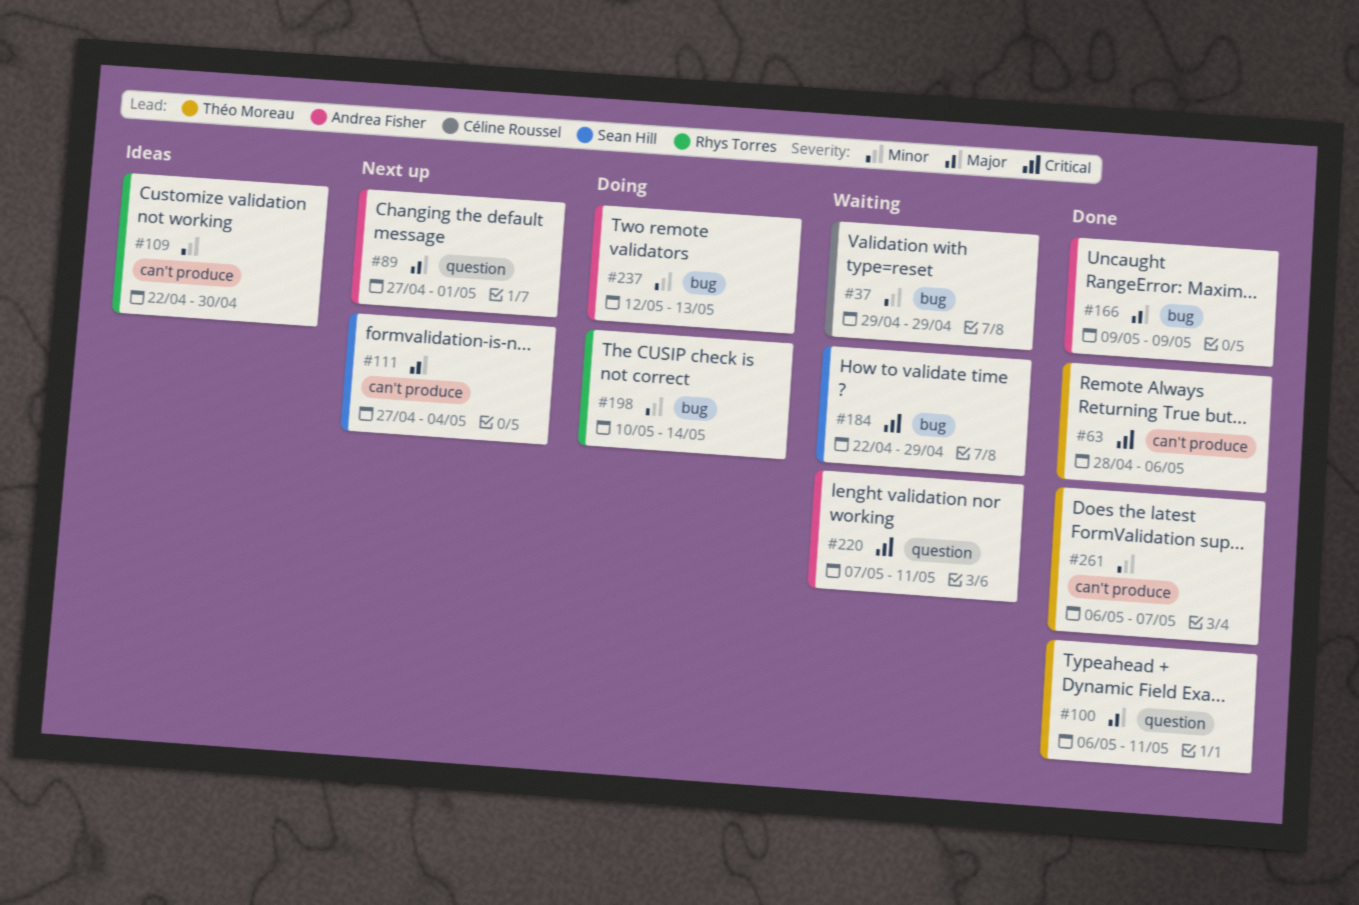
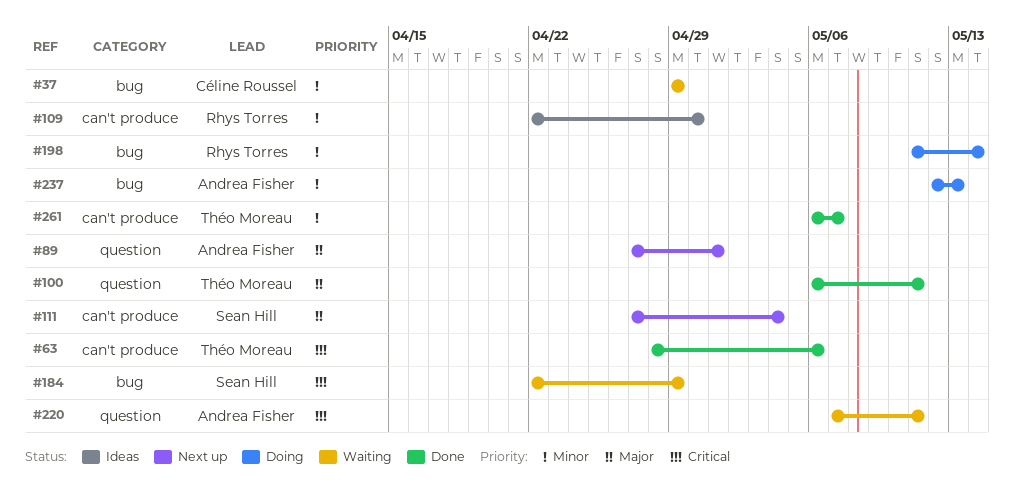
#166: present -> none
#198, start: May 10 -> May 11

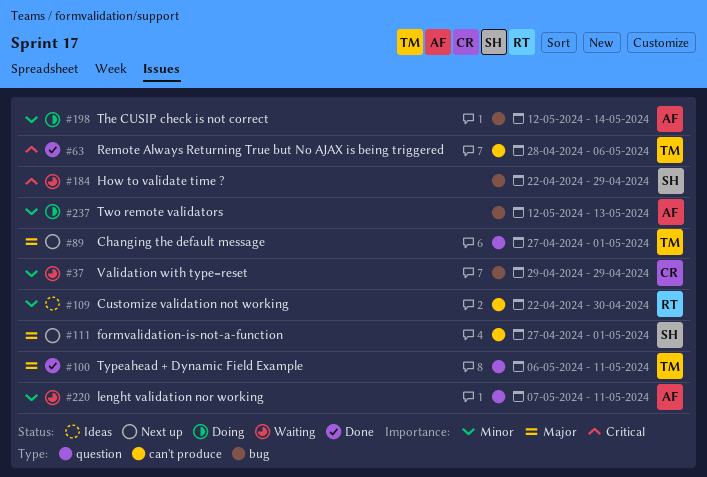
#89, owner: Andrea Fisher -> Théo Moreau
#111, due: May 4 -> May 1
#198, owner: Rhys Torres -> Andrea Fisher
#198, start: May 11 -> May 12
#220, priority: Critical -> Minor
#261: present -> none

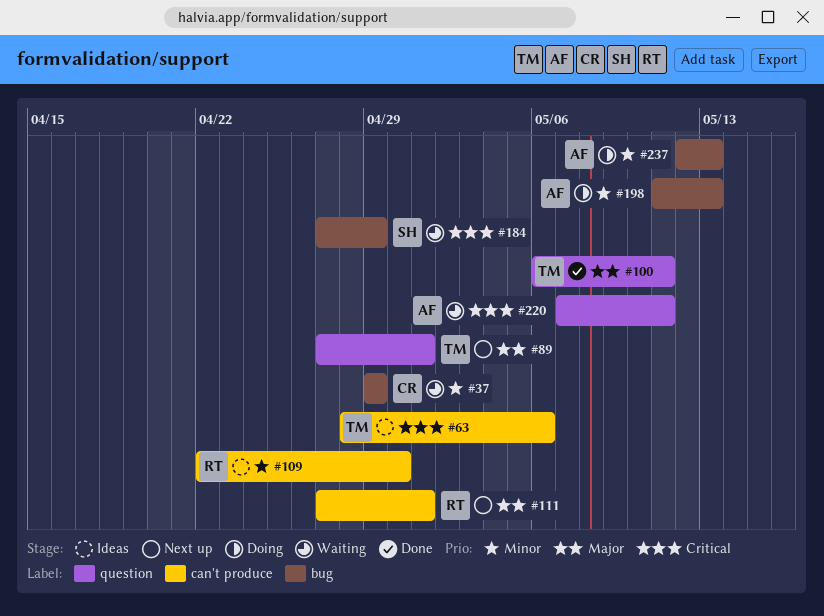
#63, status: Done -> Ideas
#111, owner: SH -> RT
#184, start: Apr 22 -> Apr 27
#198, start: May 12 -> May 11
#198, due: May 14 -> May 13
#220, priority: Minor -> Critical

